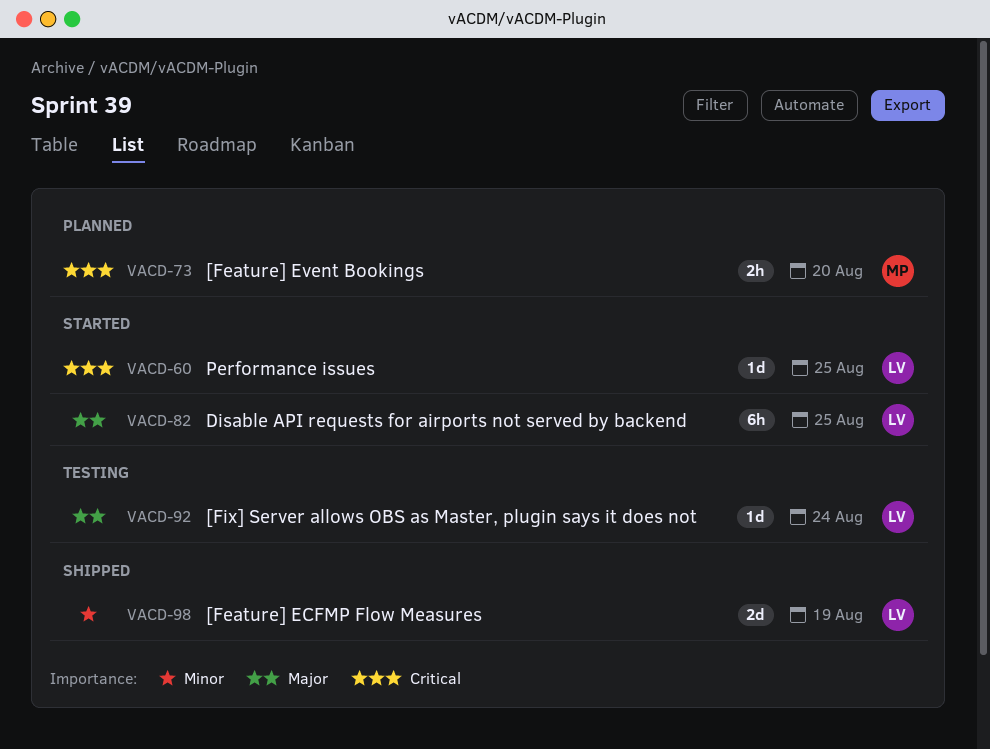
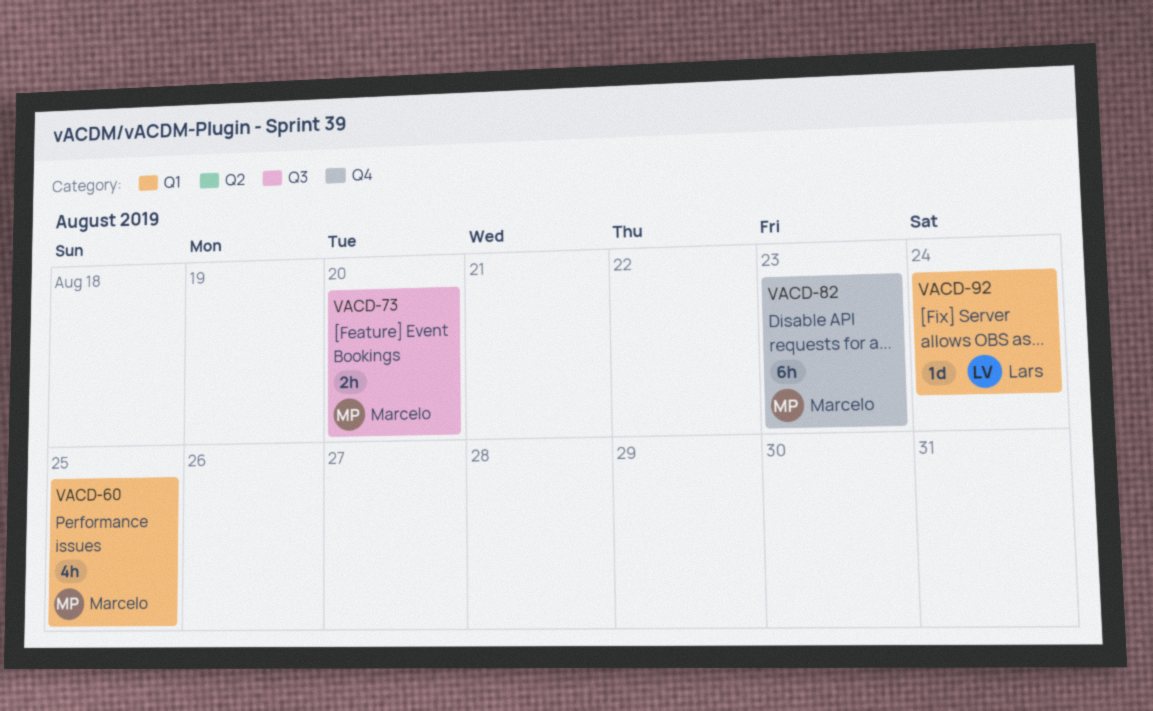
VACD-60, owner: Lars -> Marcelo
VACD-60, estimate: 1d -> 4h
VACD-82, owner: Lars -> Marcelo
VACD-82, due: Aug 25 -> Aug 23
VACD-98: present -> none

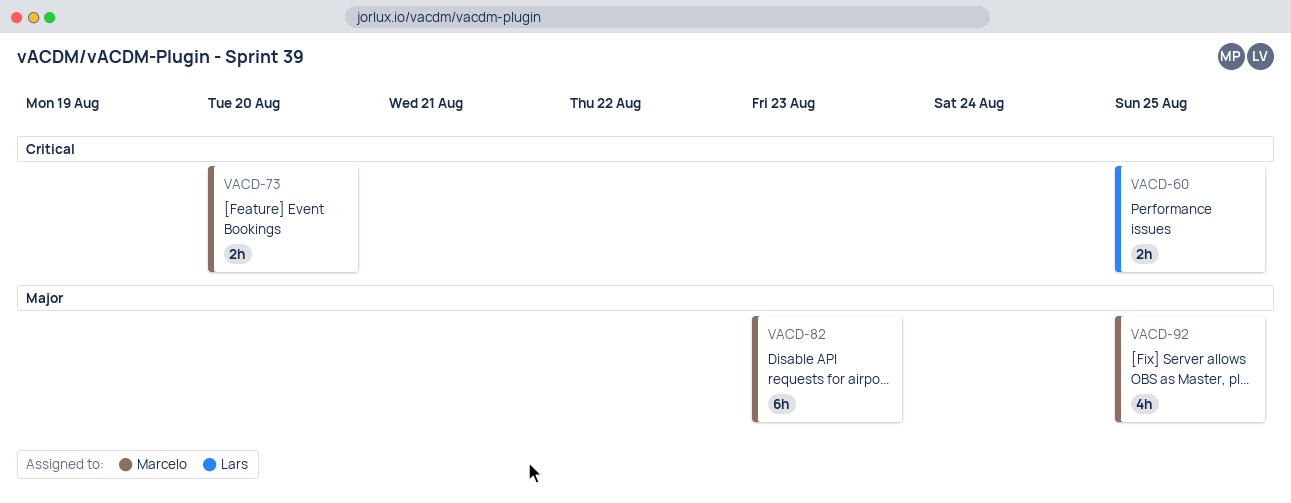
VACD-60, owner: Marcelo -> Lars
VACD-60, estimate: 4h -> 2h
VACD-92, owner: Lars -> Marcelo
VACD-92, estimate: 1d -> 4h
VACD-92, due: Aug 24 -> Aug 25

